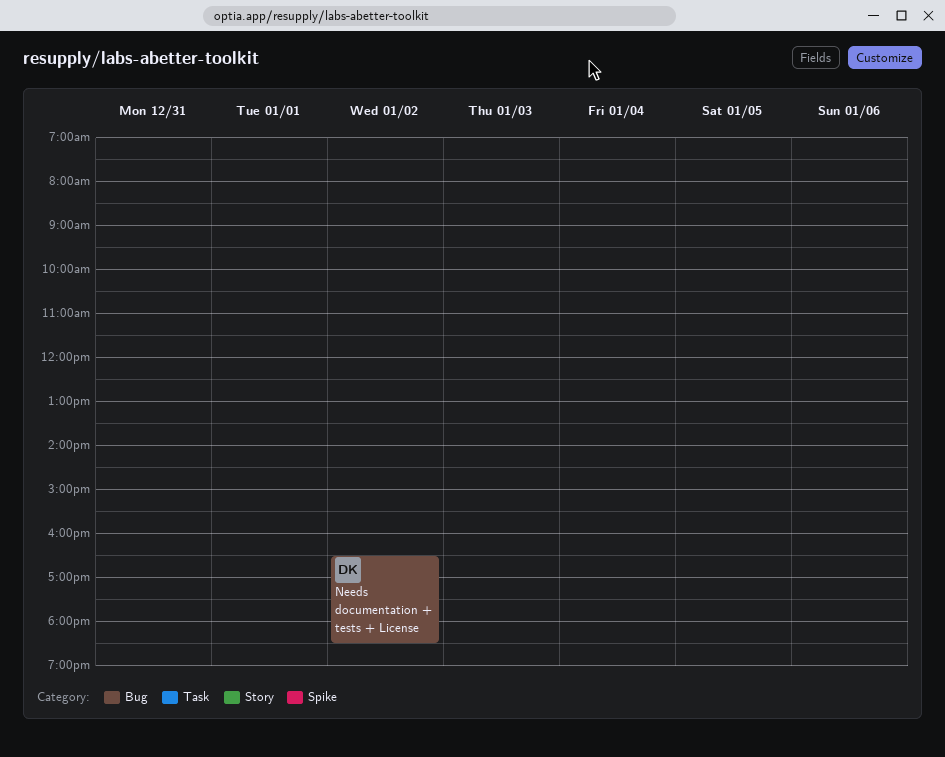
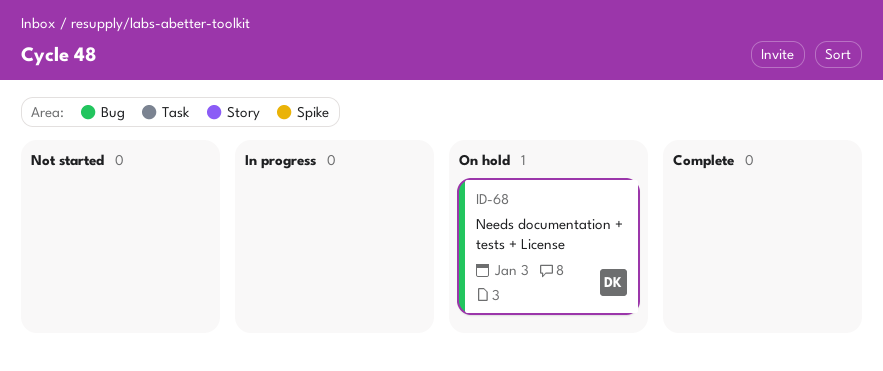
Needs documentation + tests + License, day: Jan 2 -> Jan 3

